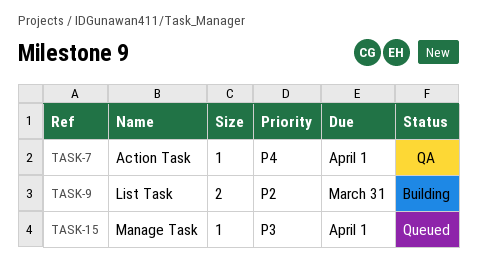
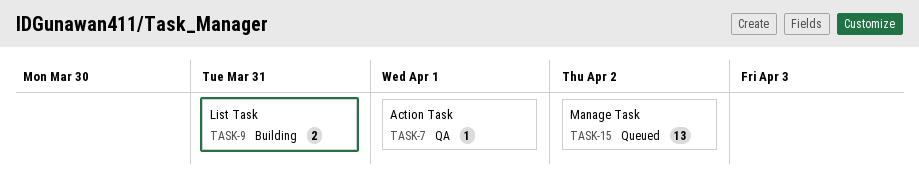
TASK-15, estimate: 1 -> 13
TASK-15, due: Apr 1 -> Apr 2

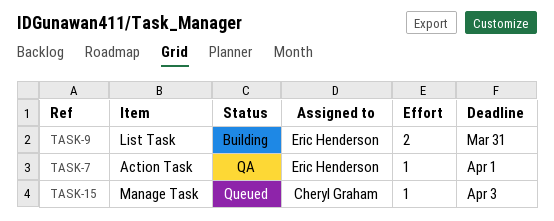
TASK-15, estimate: 13 -> 1
TASK-15, due: Apr 2 -> Apr 3

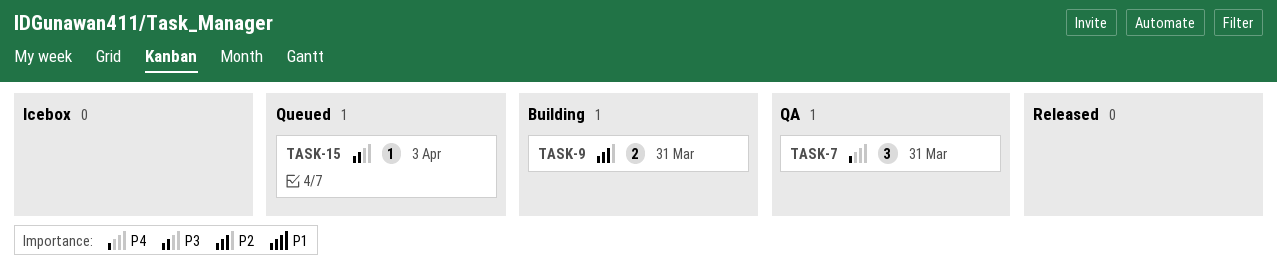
TASK-7, estimate: 1 -> 3
TASK-7, due: Apr 1 -> Mar 31

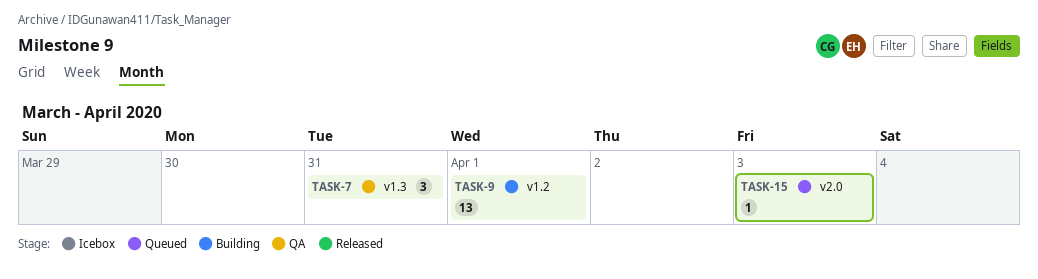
TASK-9, estimate: 2 -> 13
TASK-9, due: Mar 31 -> Apr 1

